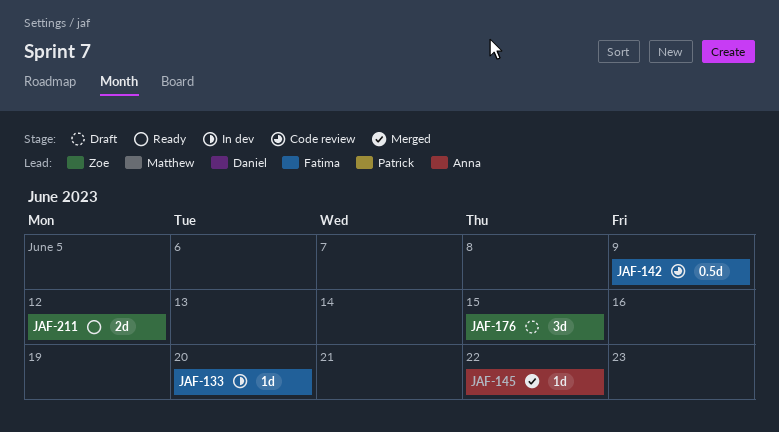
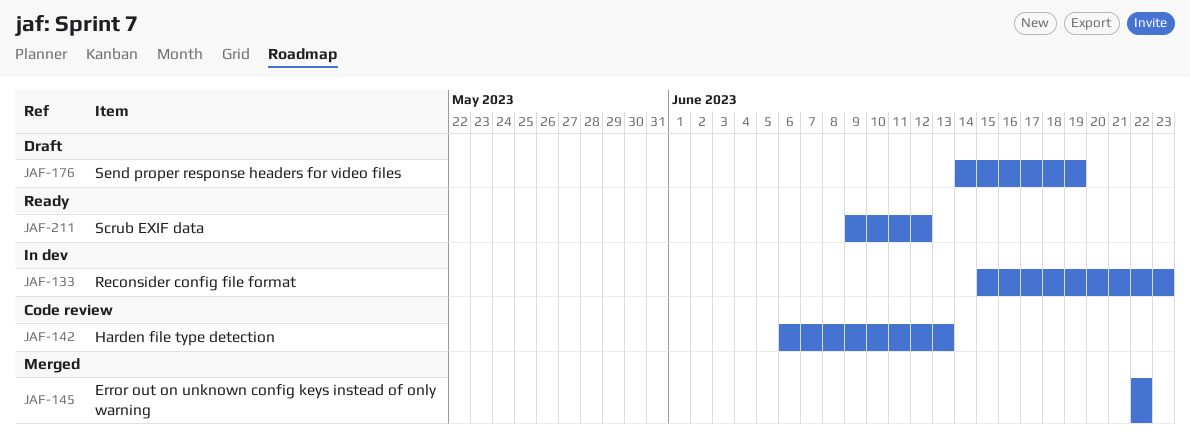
JAF-133, due: Jun 20 -> Jun 23
JAF-142, due: Jun 9 -> Jun 13
JAF-176, due: Jun 15 -> Jun 19

